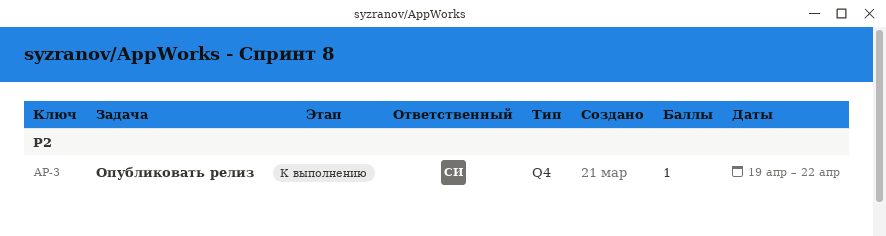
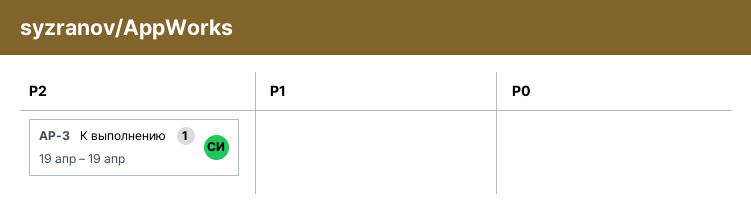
AP-3, due: Apr 22 -> Apr 19

